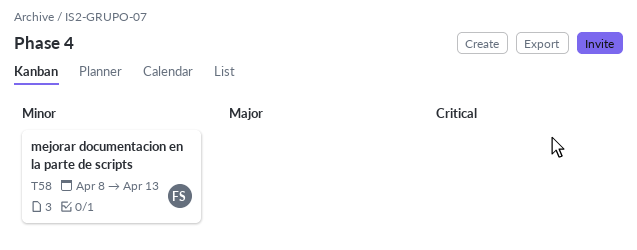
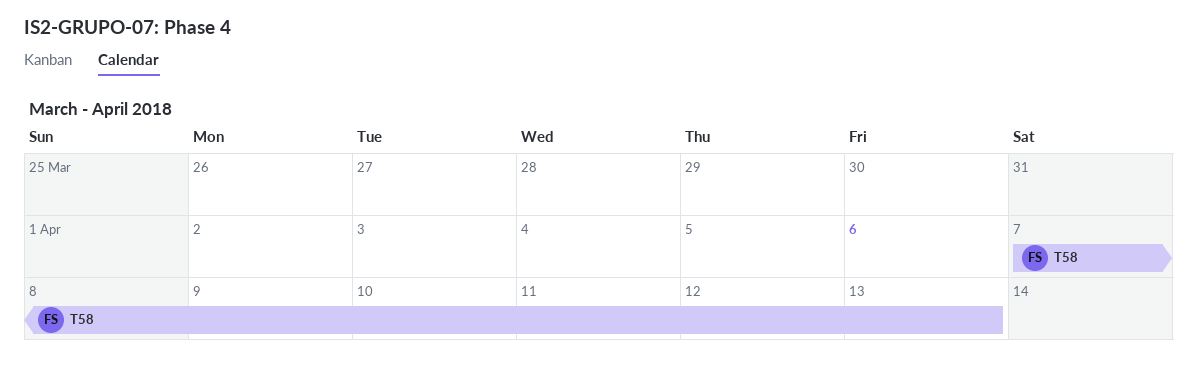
T58, start: Apr 8 -> Apr 7

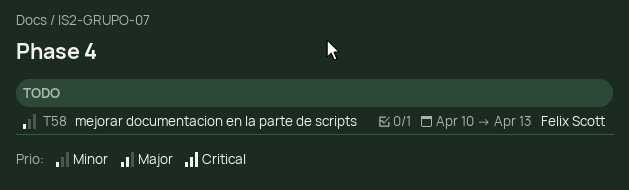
T58, start: Apr 7 -> Apr 10

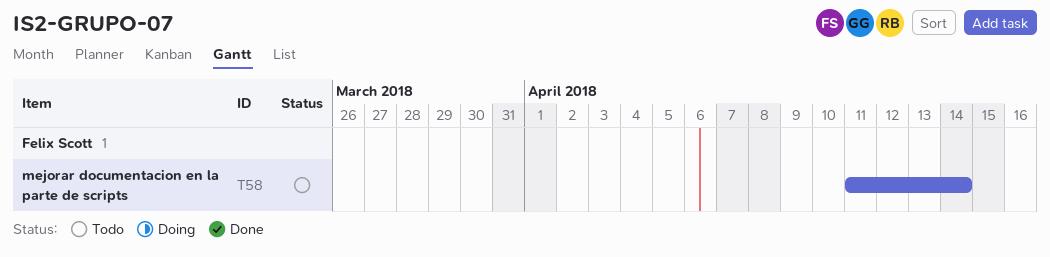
T58, start: Apr 10 -> Apr 11
T58, due: Apr 13 -> Apr 14

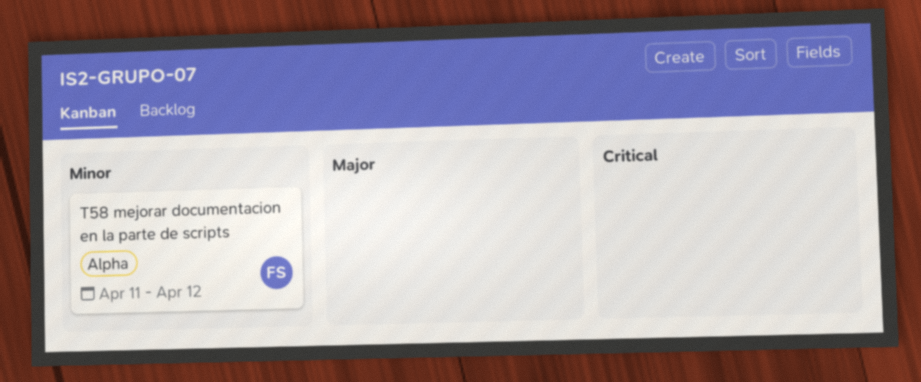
T58, due: Apr 14 -> Apr 12

